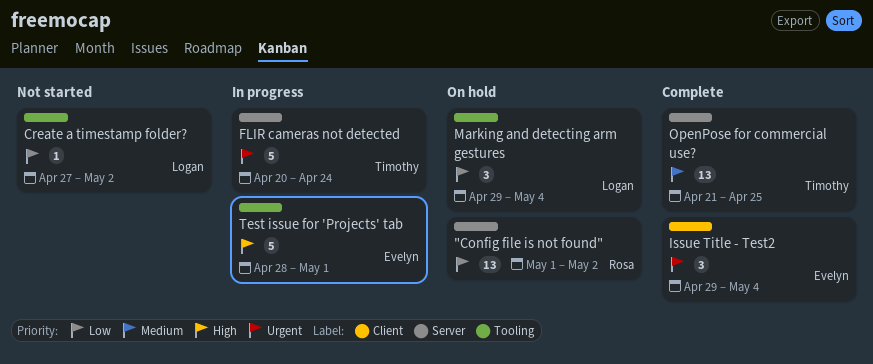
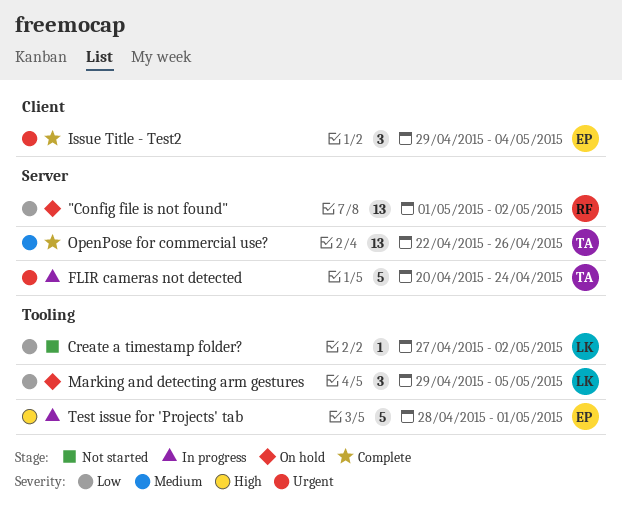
Marking and detecting arm gestures, due: May 4 -> May 5
OpenPose for commercial use?, start: Apr 21 -> Apr 22
OpenPose for commercial use?, due: Apr 25 -> Apr 26

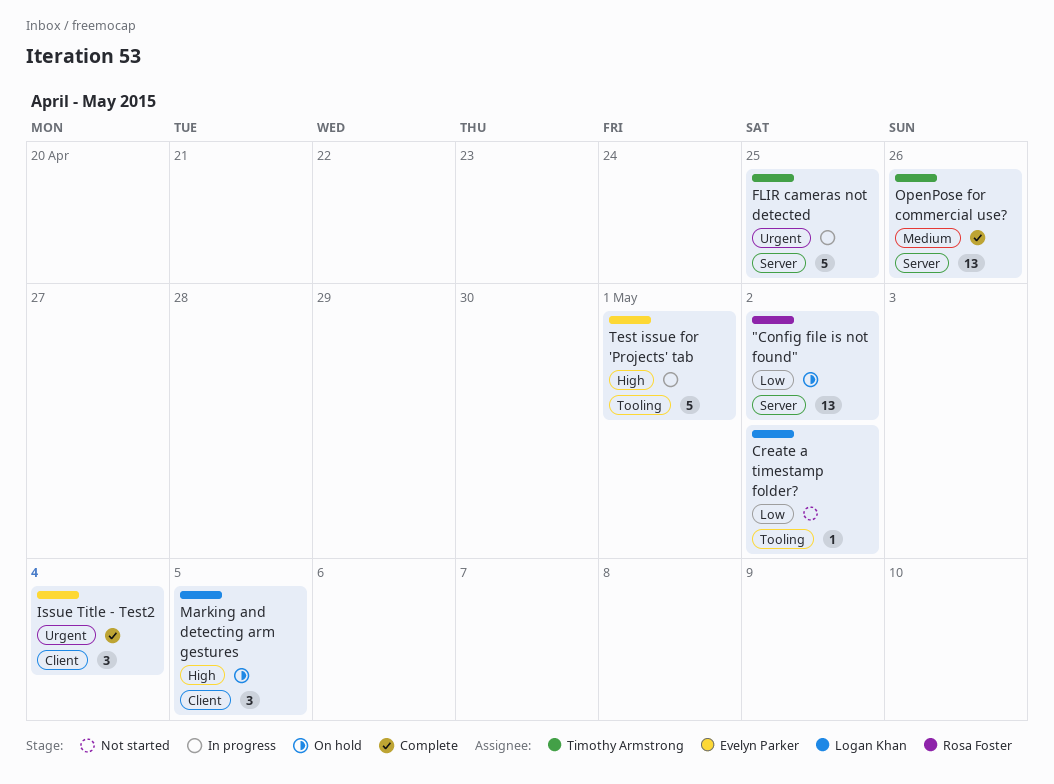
FLIR cameras not detected, due: Apr 24 -> Apr 25
Marking and detecting arm gestures, priority: Low -> High
Marking and detecting arm gestures, label: Tooling -> Client

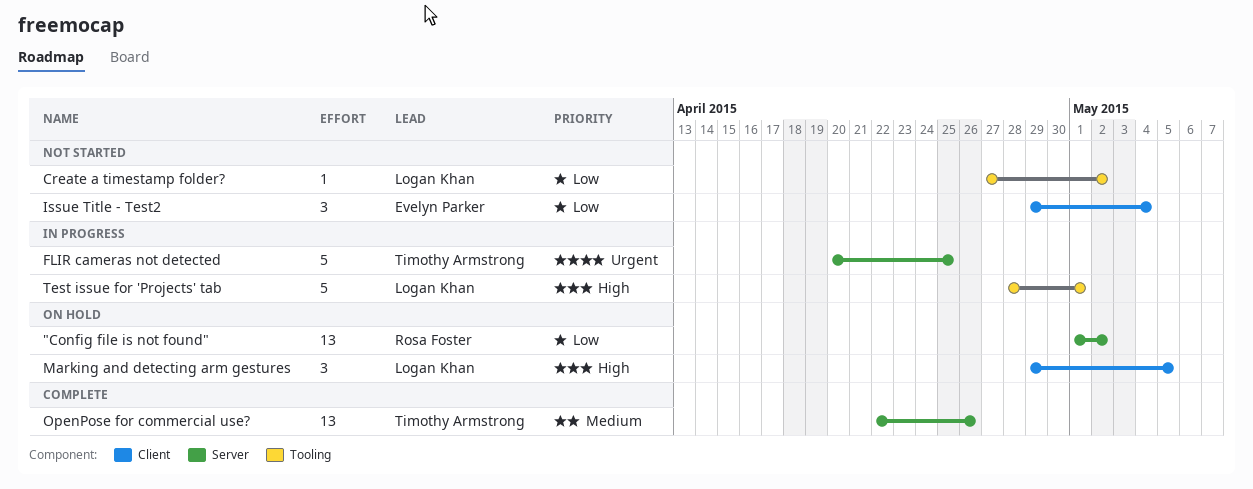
Issue Title - Test2, status: Complete -> Not started
Issue Title - Test2, priority: Urgent -> Low
Test issue for 'Projects' tab, owner: Evelyn Parker -> Logan Khan

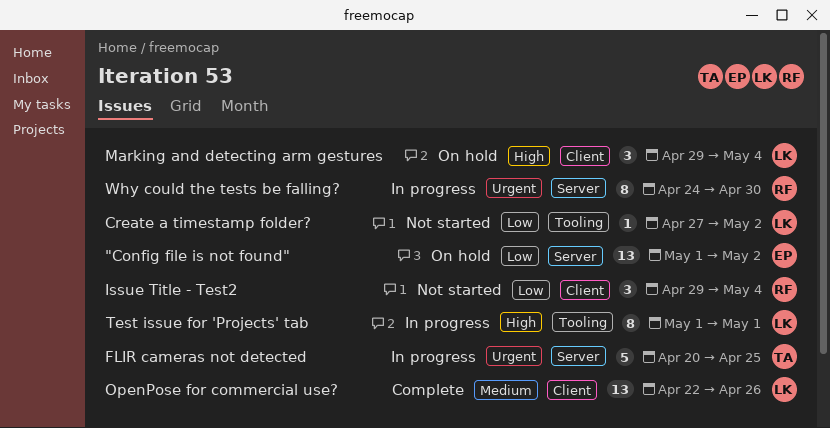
"Config file is not found", owner: Rosa Foster -> Evelyn Parker
Issue Title - Test2, owner: Evelyn Parker -> Rosa Foster
Marking and detecting arm gestures, due: May 5 -> May 4
OpenPose for commercial use?, owner: Timothy Armstrong -> Logan Khan
OpenPose for commercial use?, label: Server -> Client
Test issue for 'Projects' tab, estimate: 5 -> 8
Test issue for 'Projects' tab, start: Apr 28 -> May 1
Why could the tests be falling?: none -> present

